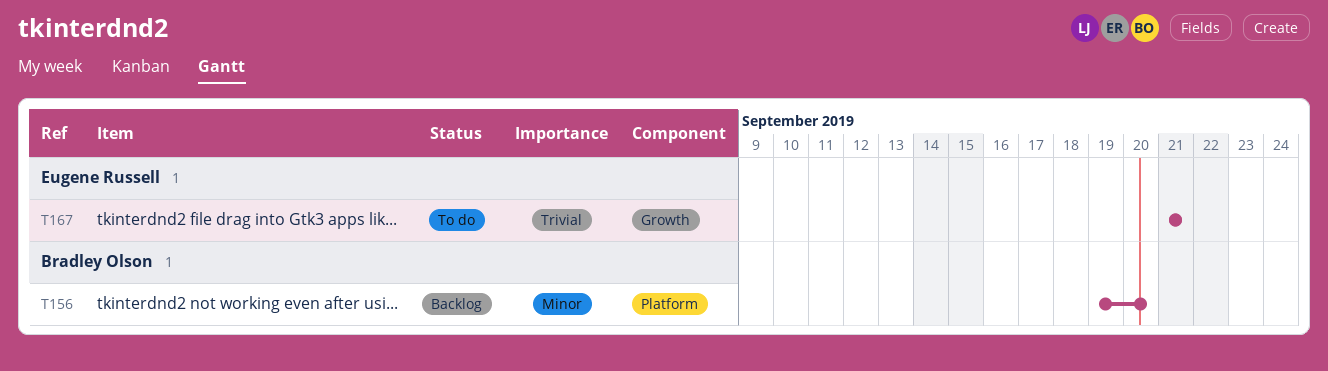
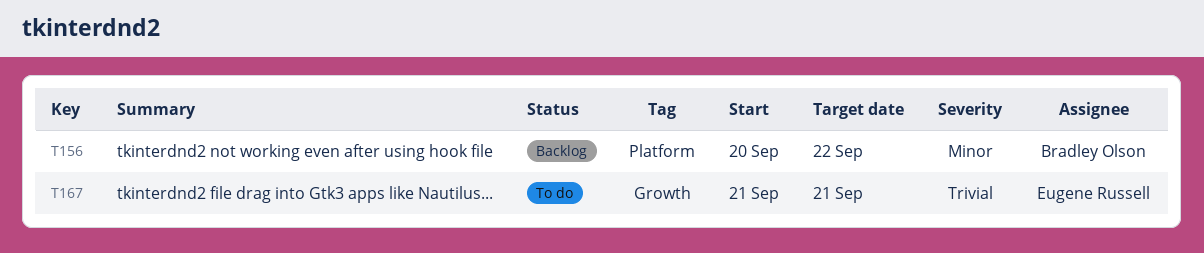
T156, start: Sep 19 -> Sep 20
T156, due: Sep 20 -> Sep 22

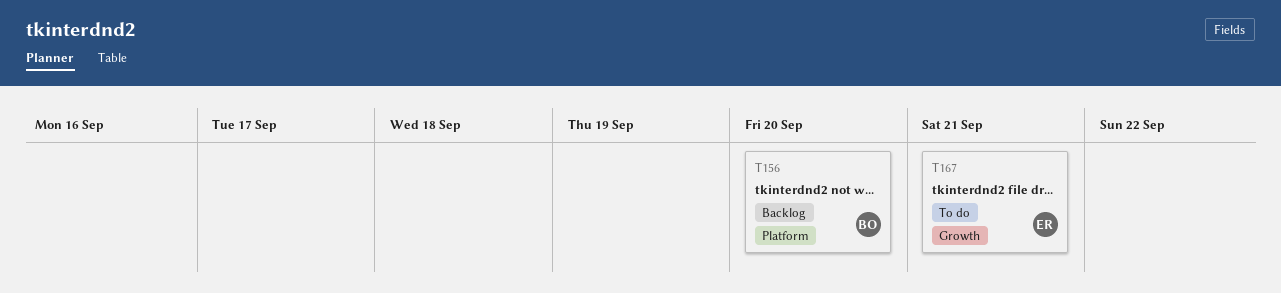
T156, due: Sep 22 -> Sep 20

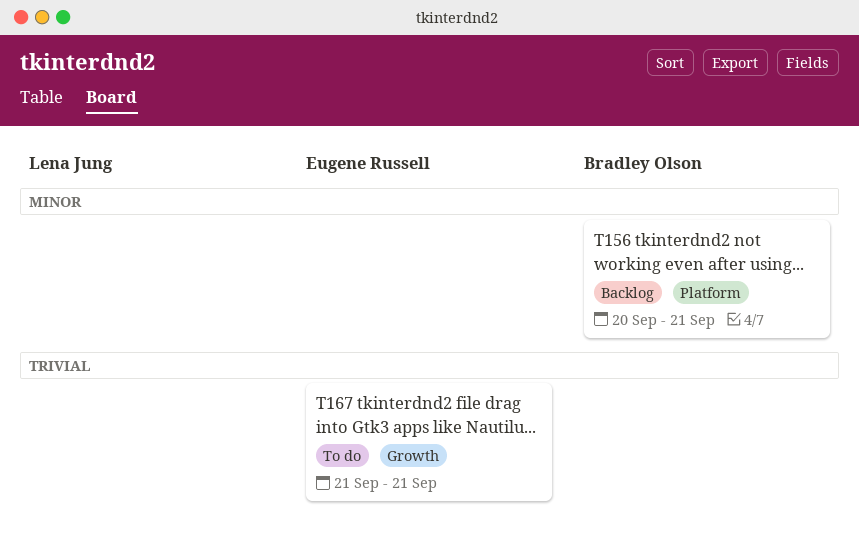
T156, due: Sep 20 -> Sep 21

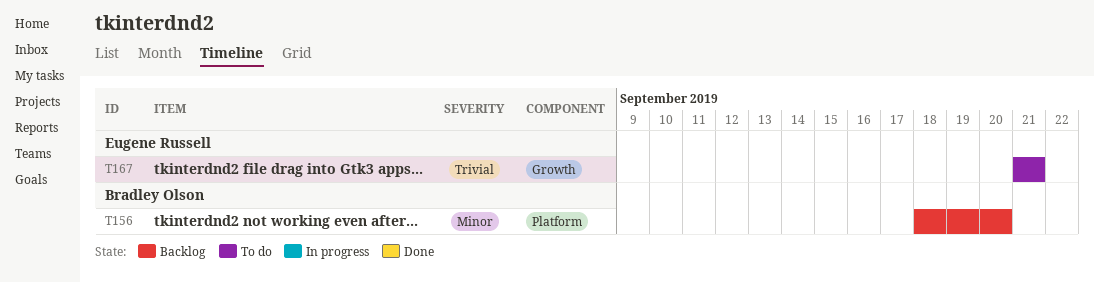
T156, start: Sep 20 -> Sep 18
T156, due: Sep 21 -> Sep 20

